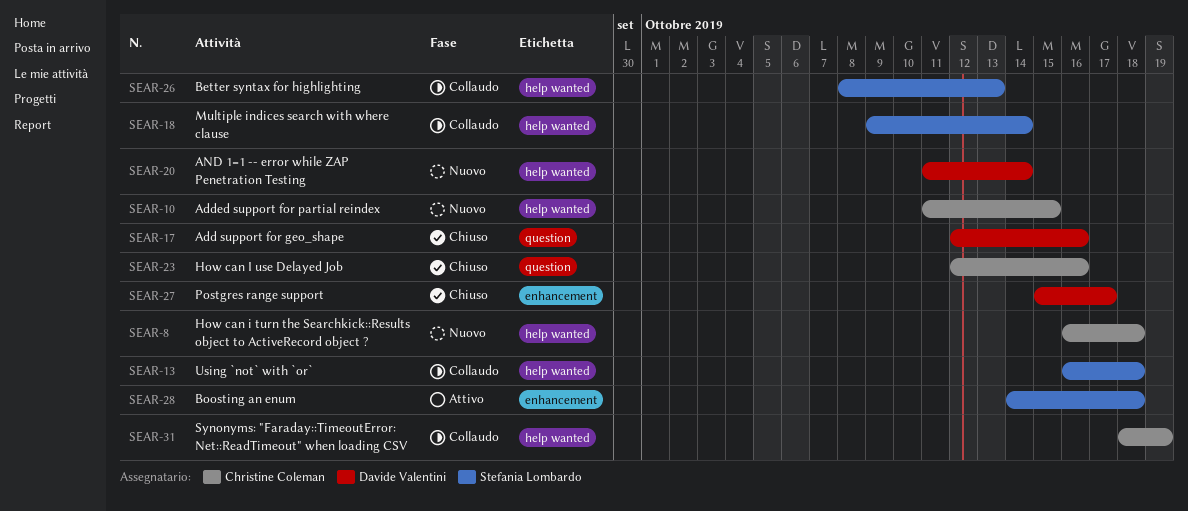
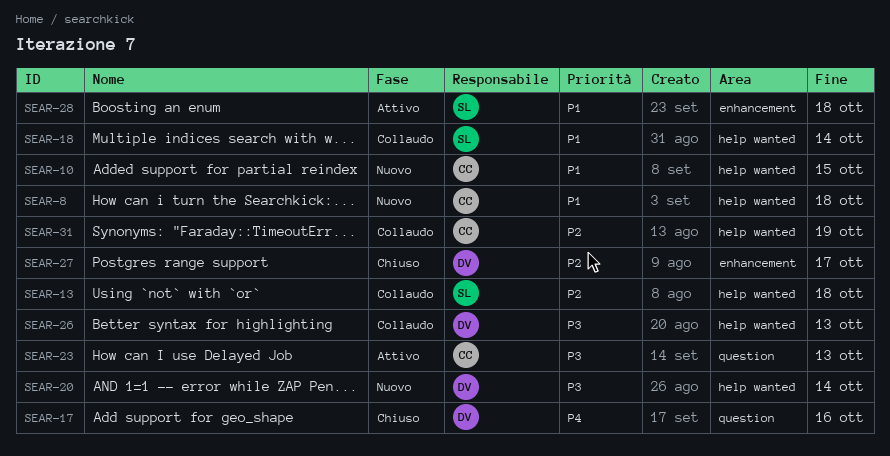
SEAR-23, status: Chiuso -> Attivo
SEAR-23, due: Oct 16 -> Oct 13
SEAR-26, owner: Stefania Lombardo -> Davide Valentini

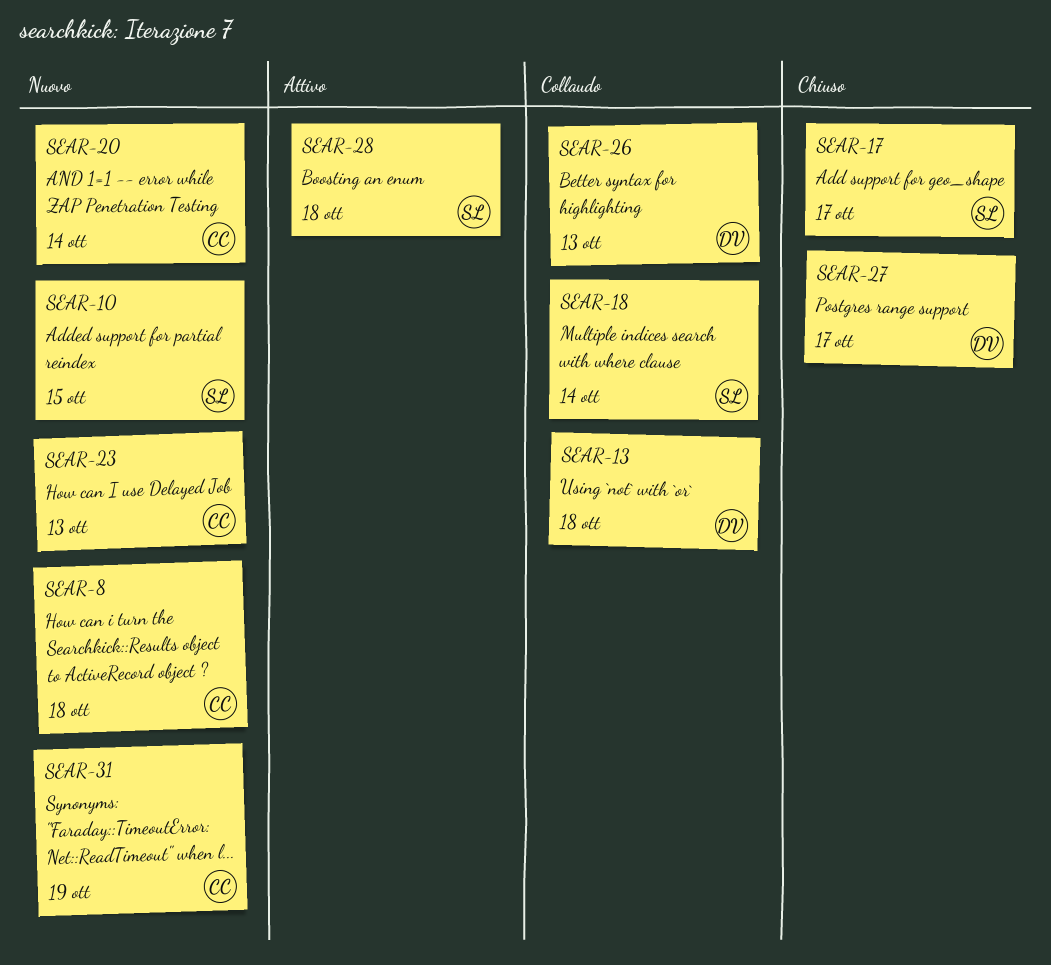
SEAR-10, owner: CC -> SL
SEAR-13, owner: SL -> DV
SEAR-17, owner: DV -> SL
SEAR-17, due: Oct 16 -> Oct 17
SEAR-20, owner: DV -> CC
SEAR-23, status: Attivo -> Nuovo
SEAR-31, status: Collaudo -> Nuovo

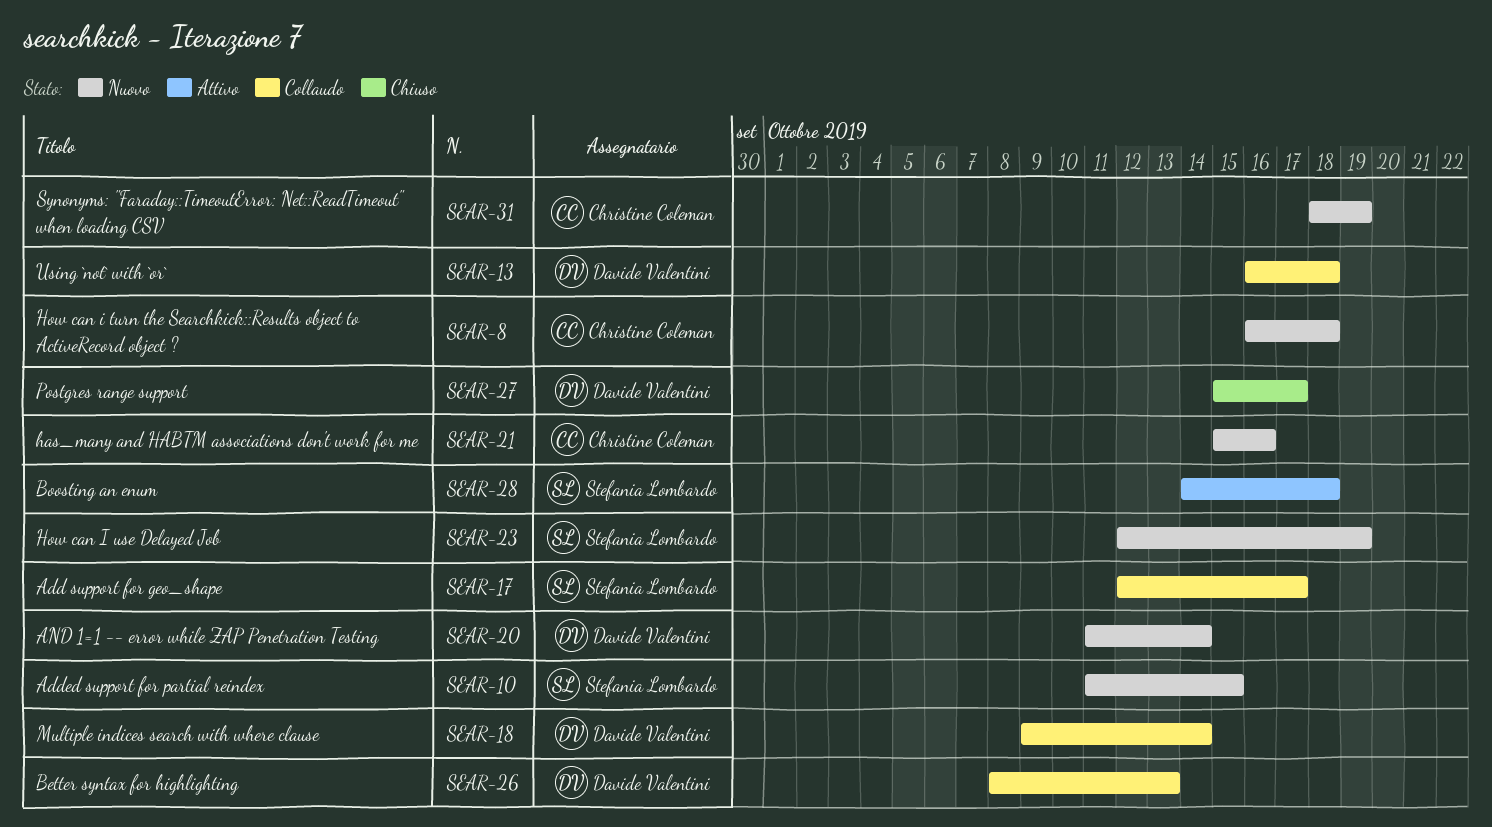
SEAR-17, status: Chiuso -> Collaudo
SEAR-18, owner: Stefania Lombardo -> Davide Valentini
SEAR-20, owner: Christine Coleman -> Davide Valentini
SEAR-21: none -> present
SEAR-23, owner: Christine Coleman -> Stefania Lombardo
SEAR-23, due: Oct 13 -> Oct 19

